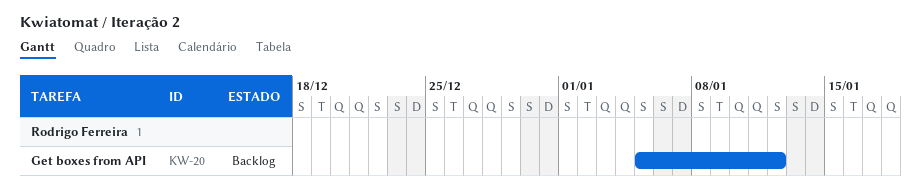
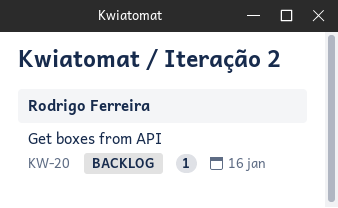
KW-20, due: Jan 12 -> Jan 16

